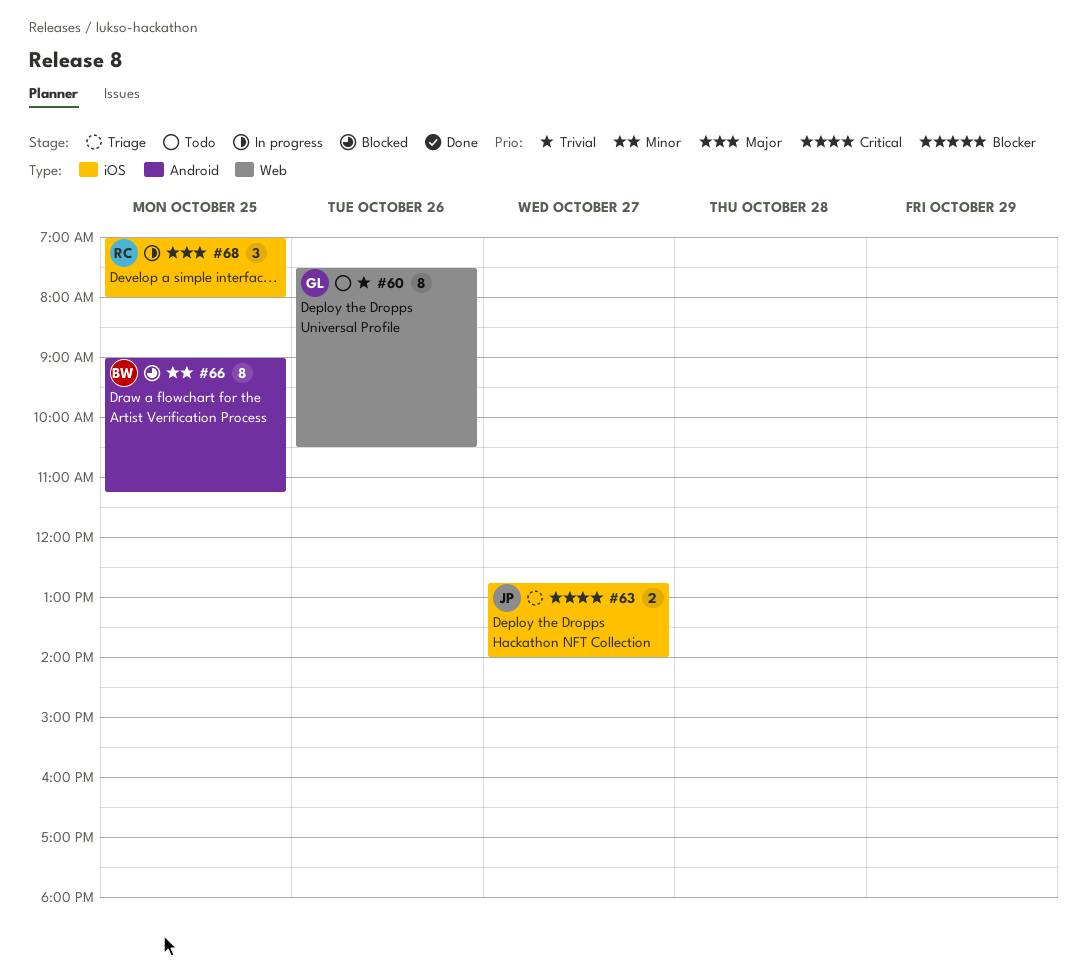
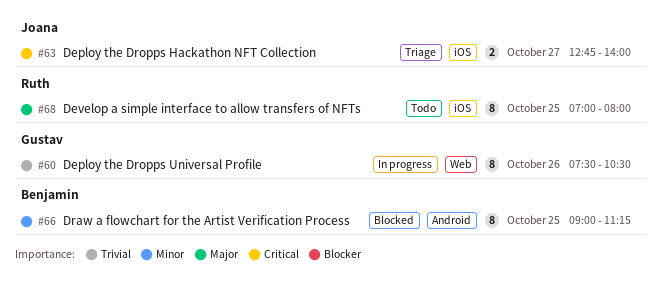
#60, status: Todo -> In progress
#68, status: In progress -> Todo
#68, estimate: 3 -> 8

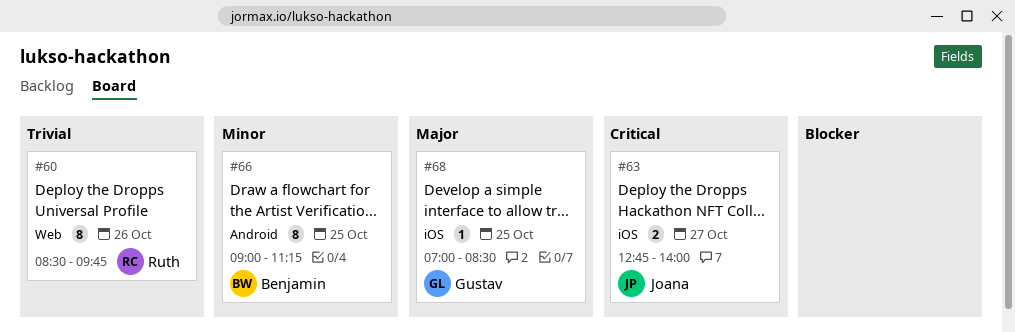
#60, owner: Gustav -> Ruth
#60, begins: 07:30 -> 08:30
#60, ends: 10:30 -> 09:45
#68, owner: Ruth -> Gustav
#68, estimate: 8 -> 1
#68, ends: 08:00 -> 08:30

